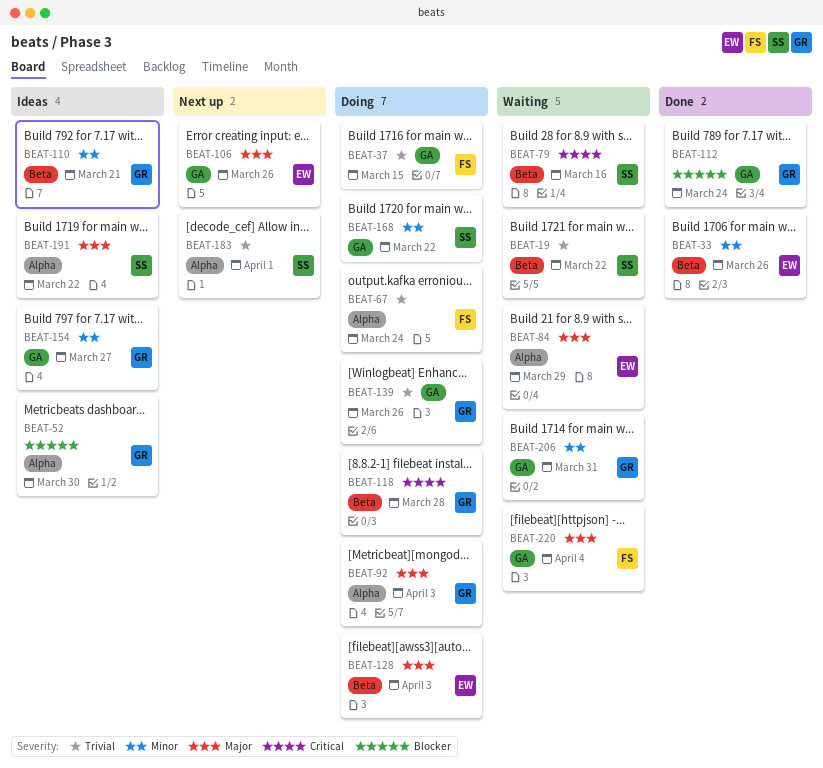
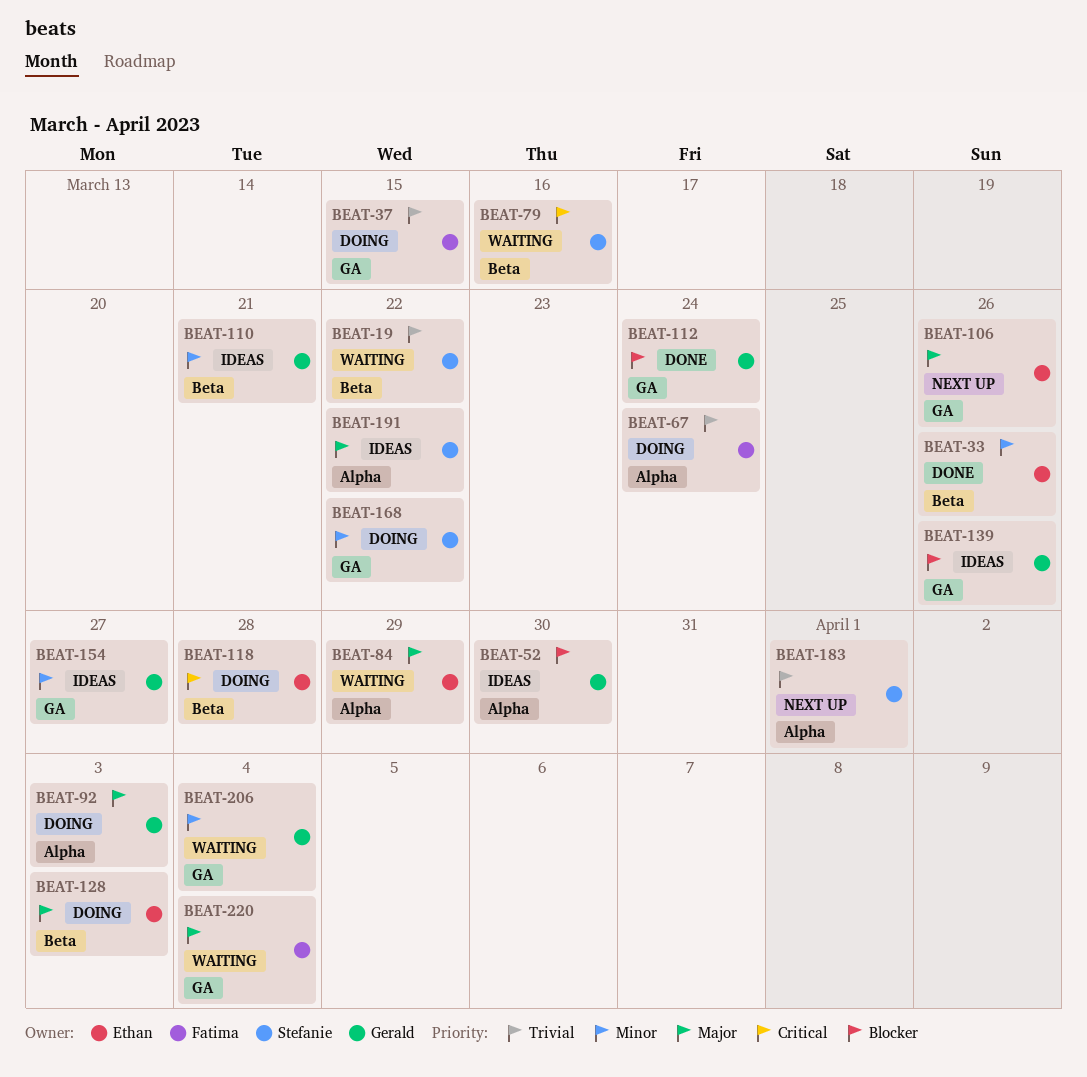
BEAT-118, owner: Gerald -> Ethan
BEAT-139, status: Doing -> Ideas
BEAT-139, priority: Trivial -> Blocker
BEAT-206, due: Mar 31 -> Apr 4

